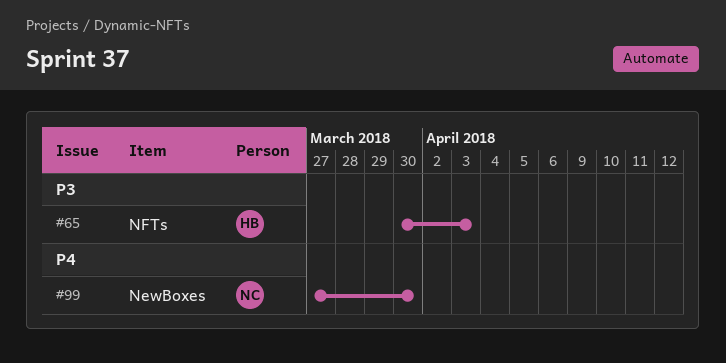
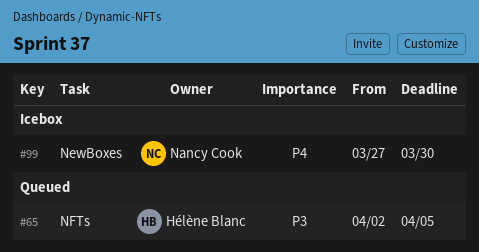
#65, start: Mar 30 -> Apr 2
#65, due: Apr 3 -> Apr 5

